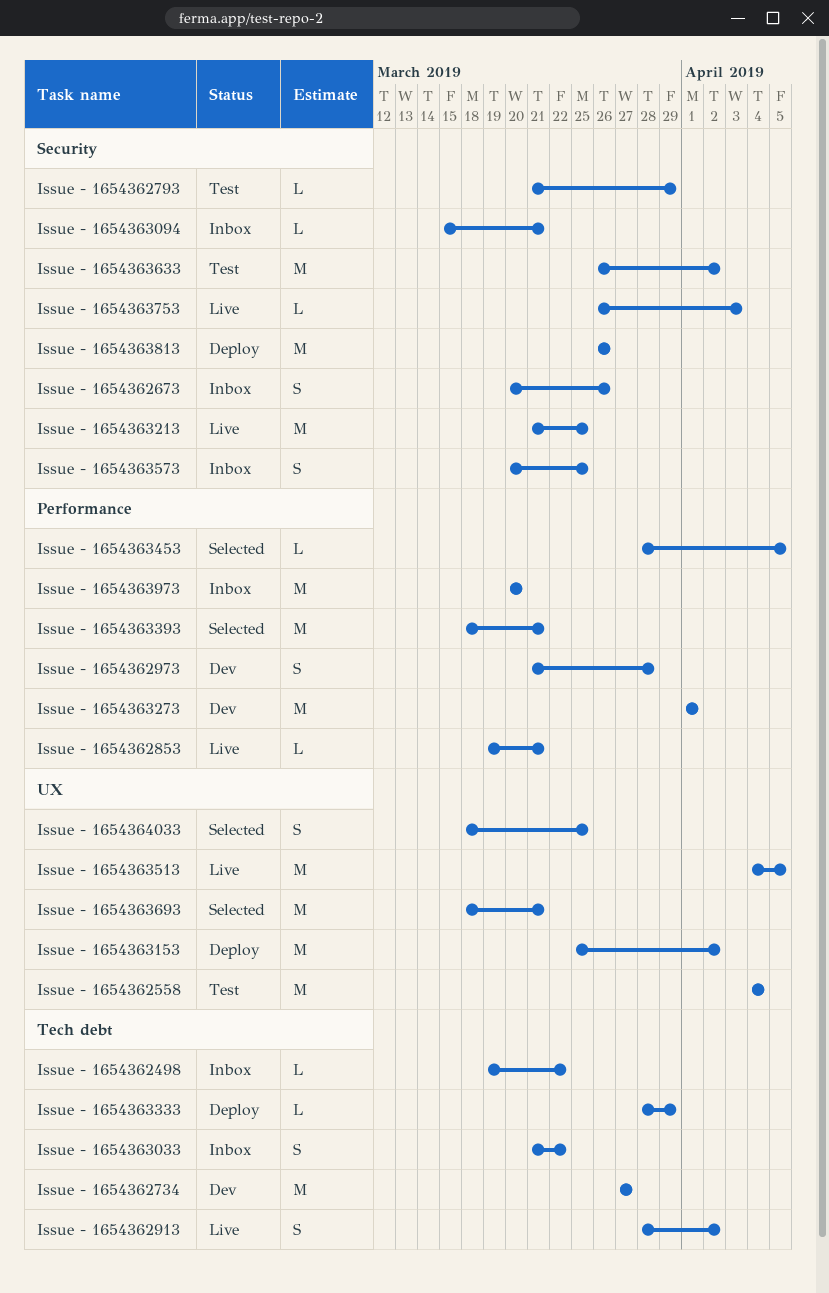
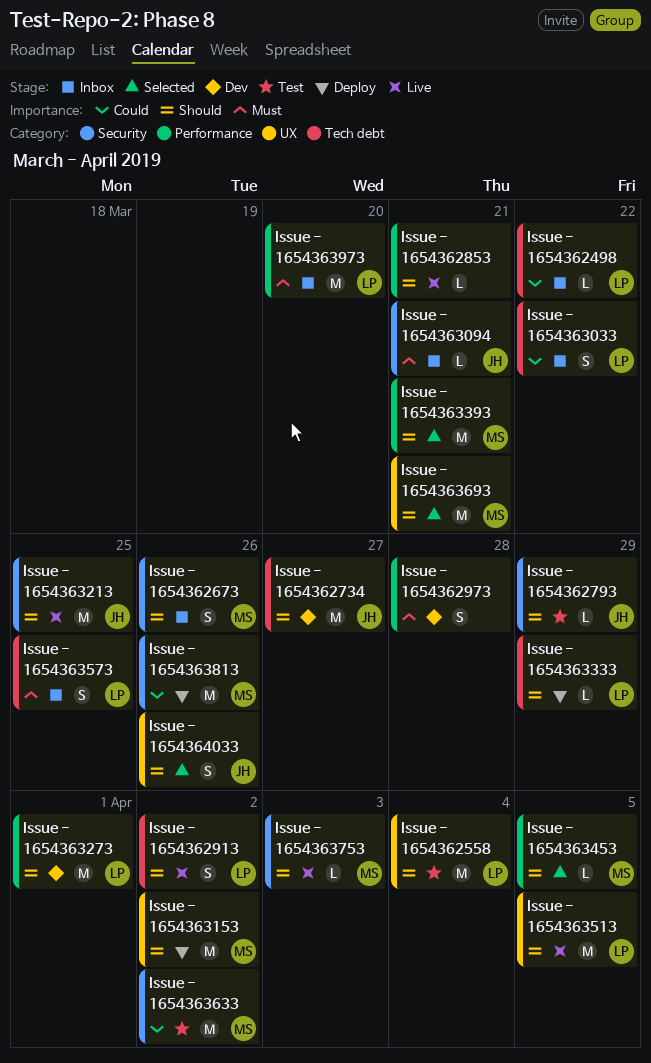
Issue - 1654363573, label: Security -> Tech debt
Issue - 1654364033, due: Mar 25 -> Mar 26

